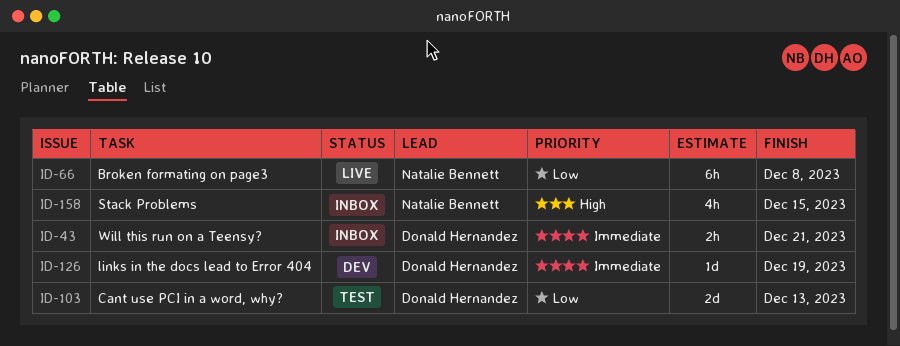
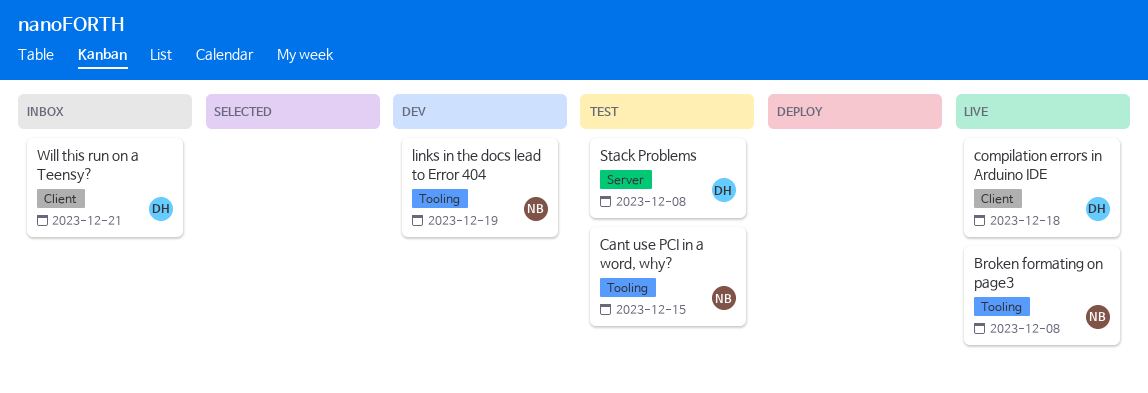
Cant use PCI in a word, why?, owner: Donald Hernandez -> Natalie Bennett
Cant use PCI in a word, why?, due: Dec 13 -> Dec 15
compilation errors in Arduino IDE: none -> present
links in the docs lead to Error 404, owner: Donald Hernandez -> Natalie Bennett
Stack Problems, status: Inbox -> Test
Stack Problems, owner: Natalie Bennett -> Donald Hernandez
Stack Problems, due: Dec 15 -> Dec 8

